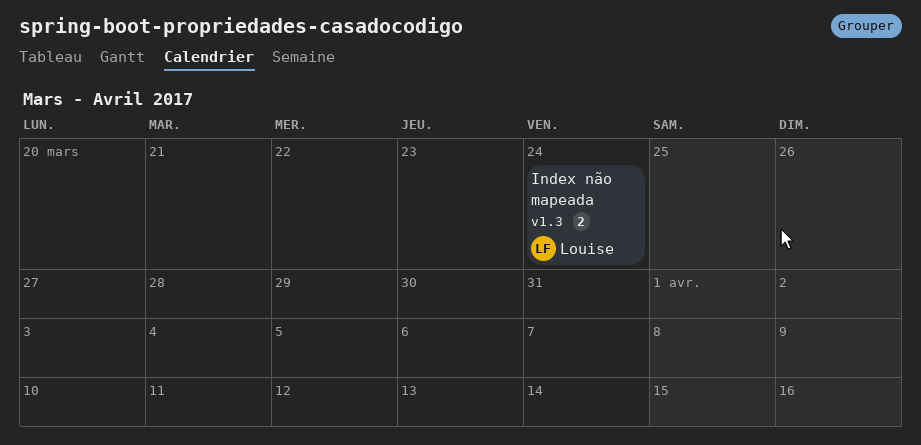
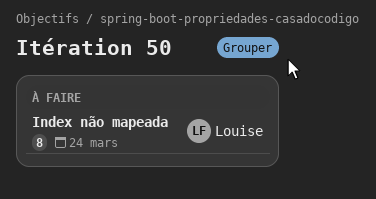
Index não mapeada, estimate: 2 -> 8

